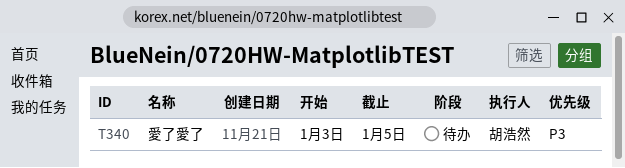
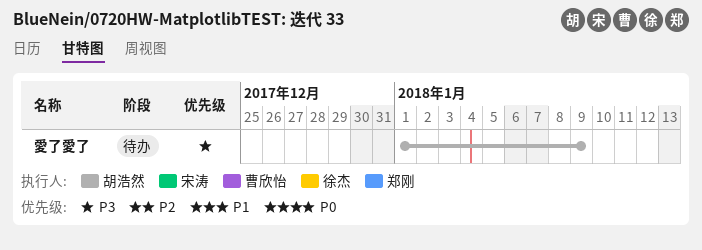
愛了愛了, start: Jan 3 -> Jan 1
愛了愛了, due: Jan 5 -> Jan 9

